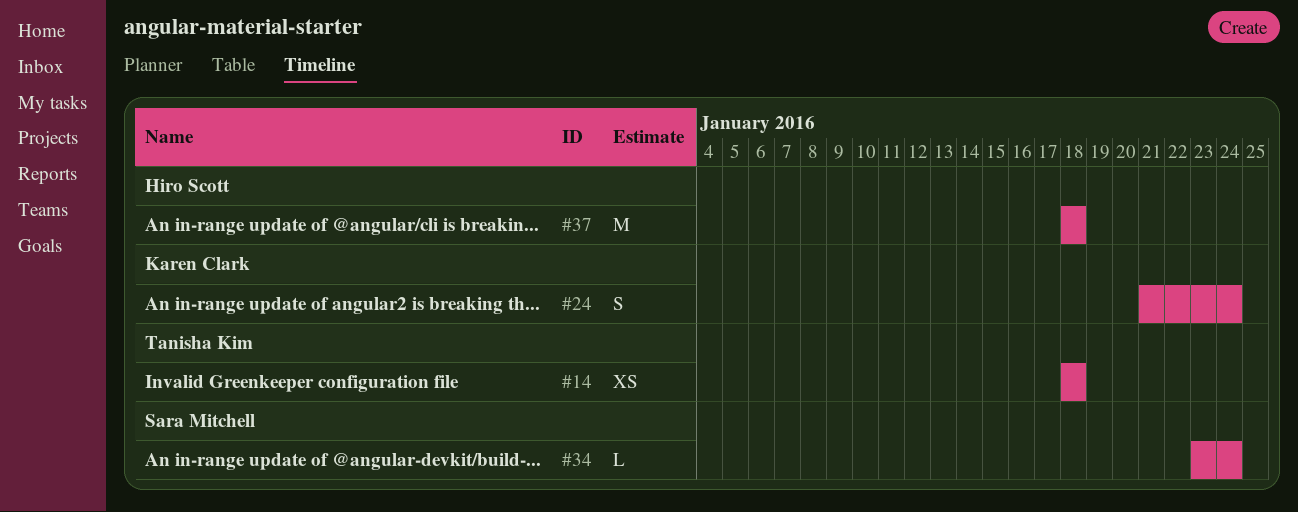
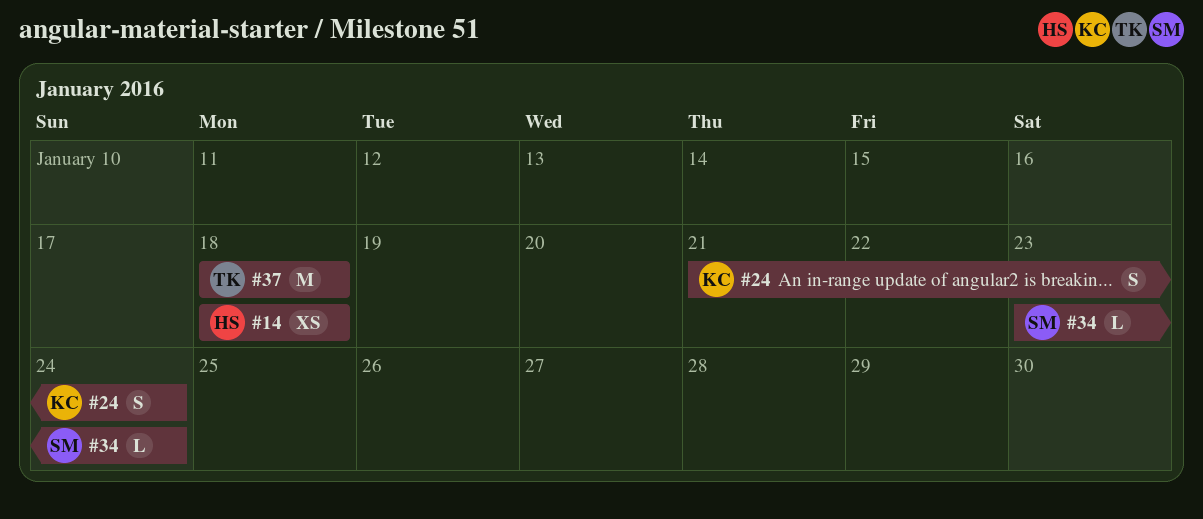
#14, owner: Tanisha Kim -> Hiro Scott
#37, owner: Hiro Scott -> Tanisha Kim

